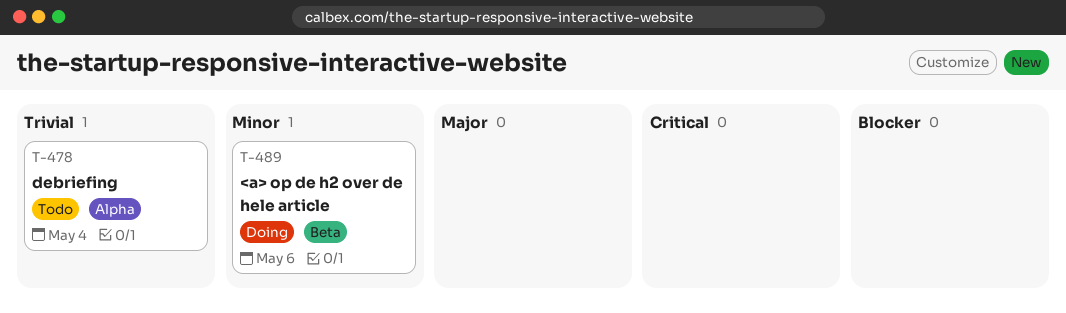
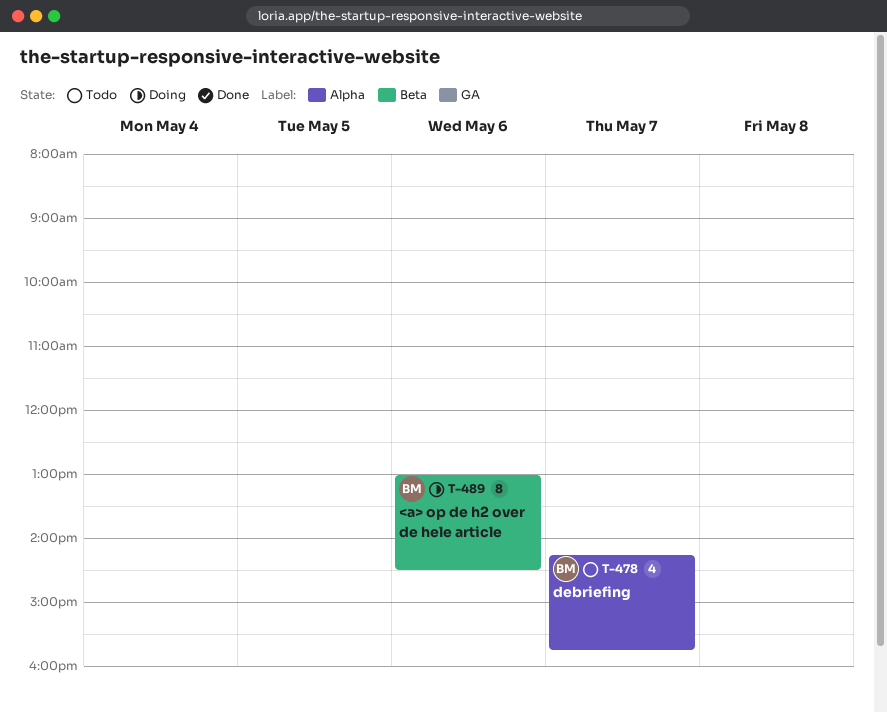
T-478, day: May 4 -> May 7

